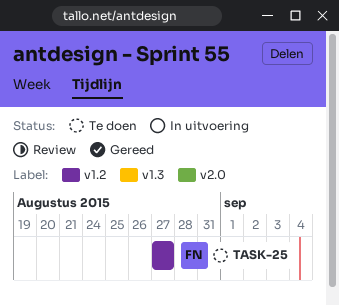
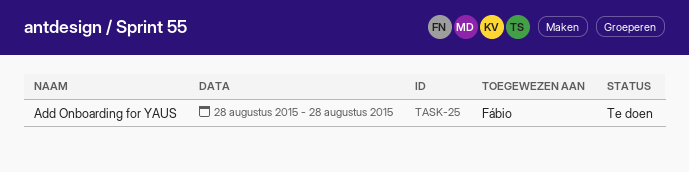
TASK-25, start: Aug 27 -> Aug 28
TASK-25, due: Aug 27 -> Aug 28

